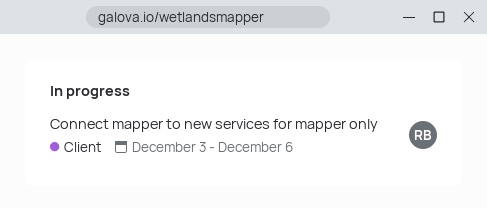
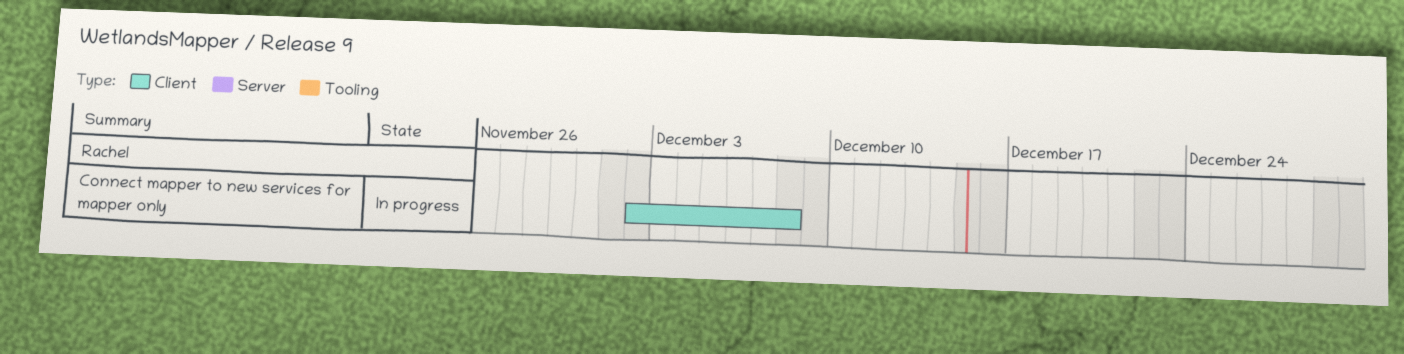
Connect mapper to new services for mapper only, start: Dec 3 -> Dec 2
Connect mapper to new services for mapper only, due: Dec 6 -> Dec 8

